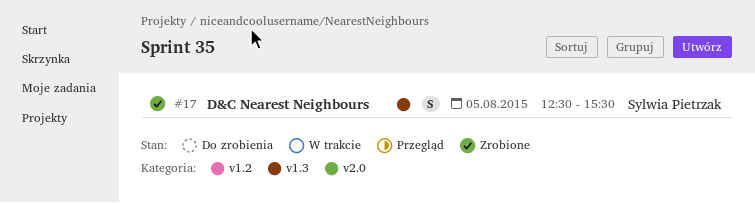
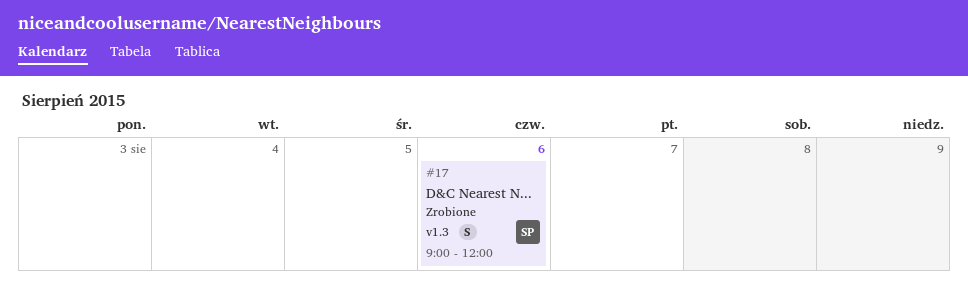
#17, day: Aug 5 -> Aug 6
#17, begins: 12:30 -> 09:00
#17, ends: 15:30 -> 12:00

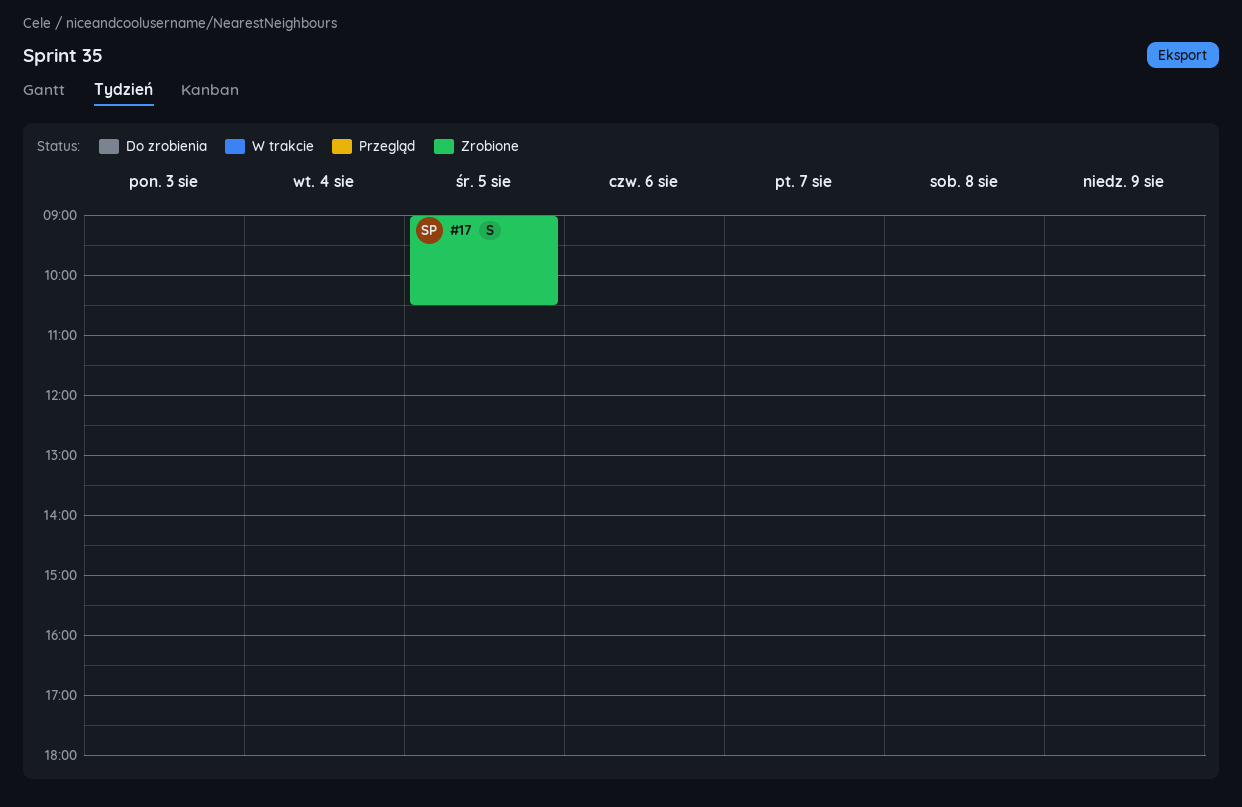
#17, day: Aug 6 -> Aug 5
#17, ends: 12:00 -> 10:30

